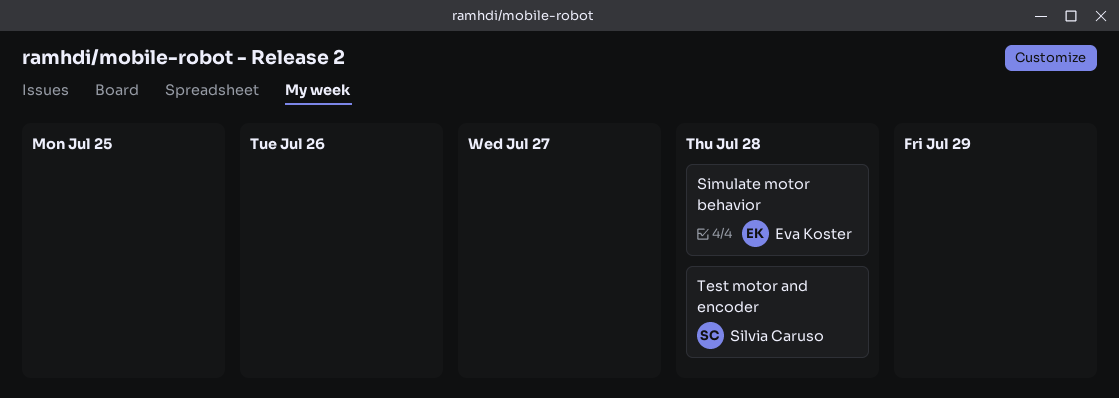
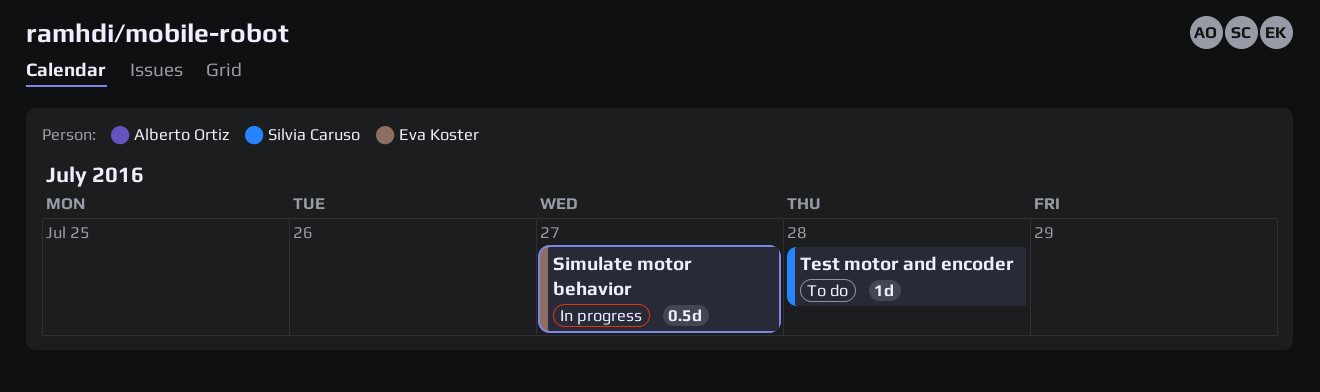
Simulate motor behavior, due: Jul 28 -> Jul 27

